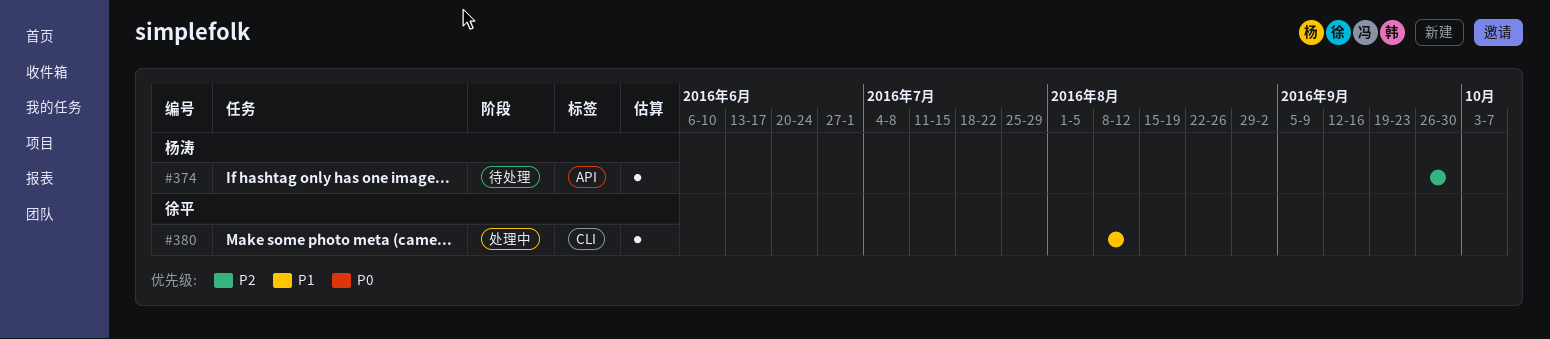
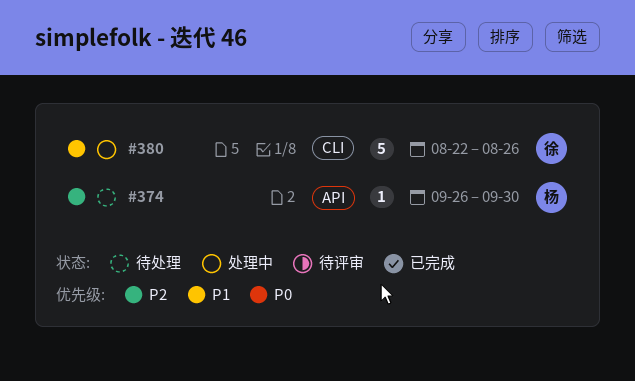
#380, estimate: 1 -> 5
#380, start: Aug 8 -> Aug 22
#380, due: Aug 12 -> Aug 26

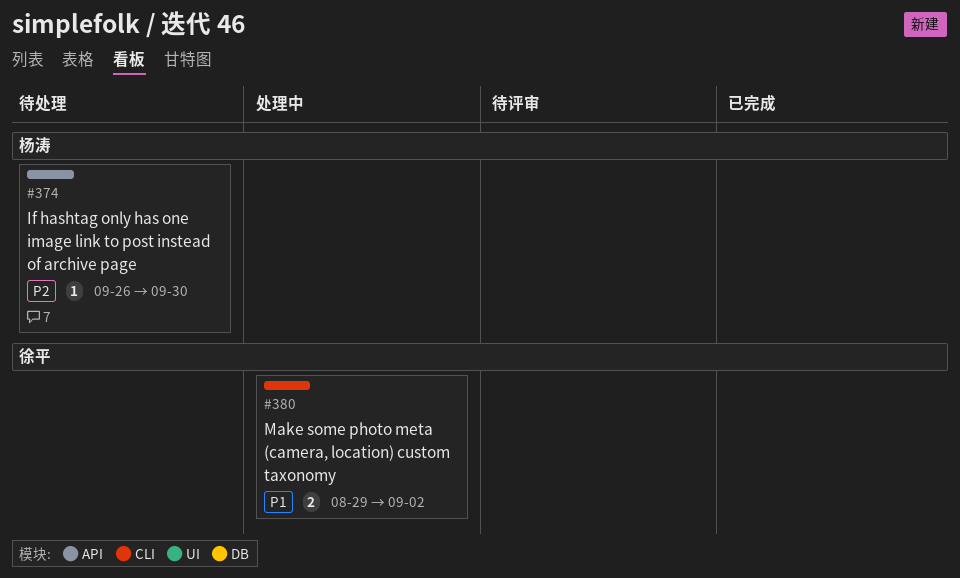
#380, estimate: 5 -> 2
#380, start: Aug 22 -> Aug 29
#380, due: Aug 26 -> Sep 2

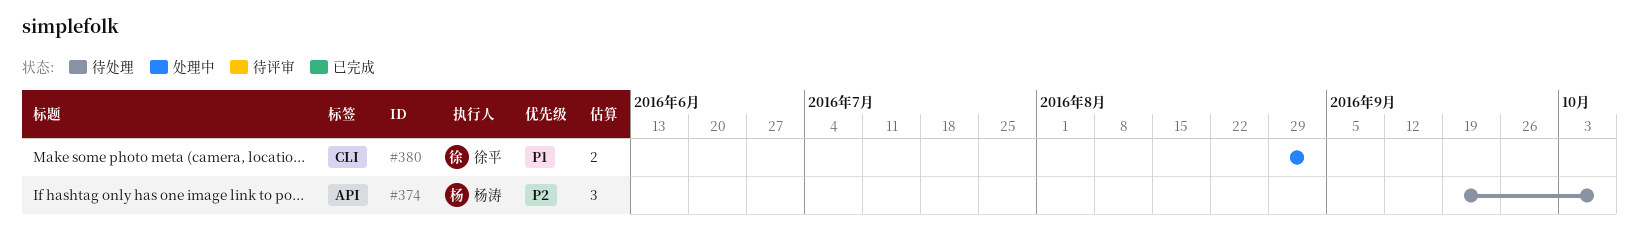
#374, estimate: 1 -> 3
#374, start: Sep 26 -> Sep 19
#374, due: Sep 30 -> Oct 7

